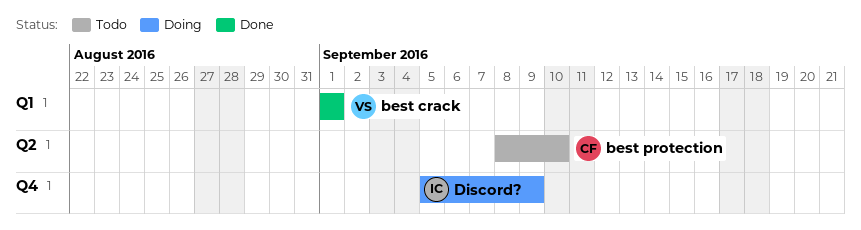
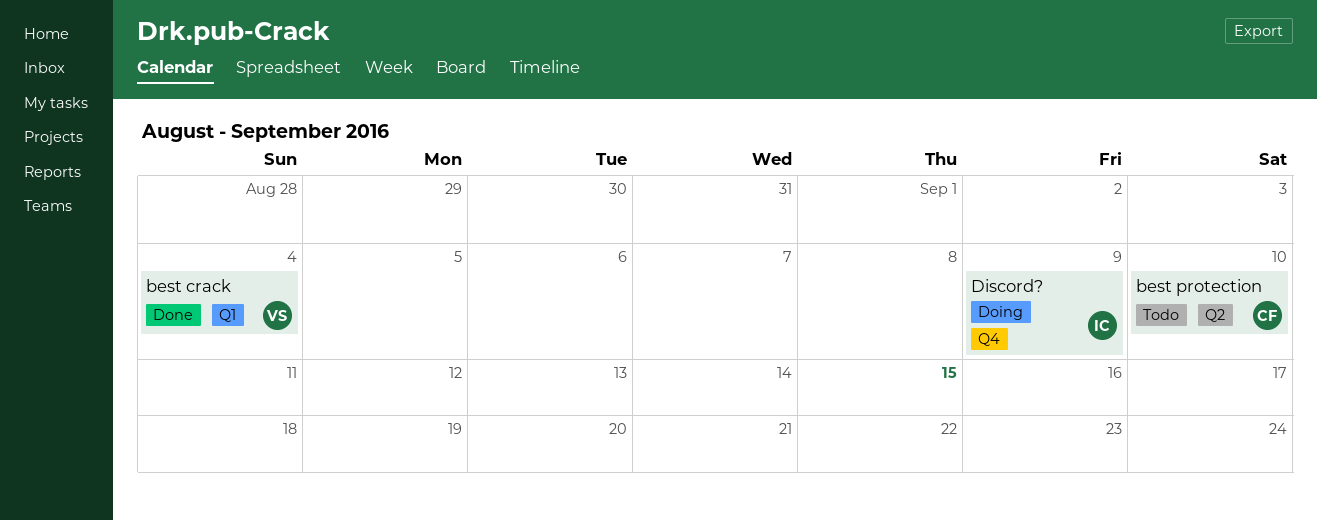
best crack, due: Sep 1 -> Sep 4

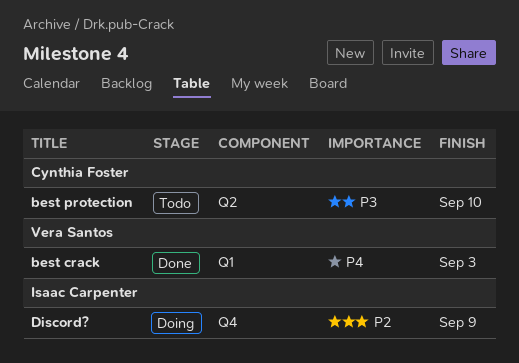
best crack, due: Sep 4 -> Sep 3

